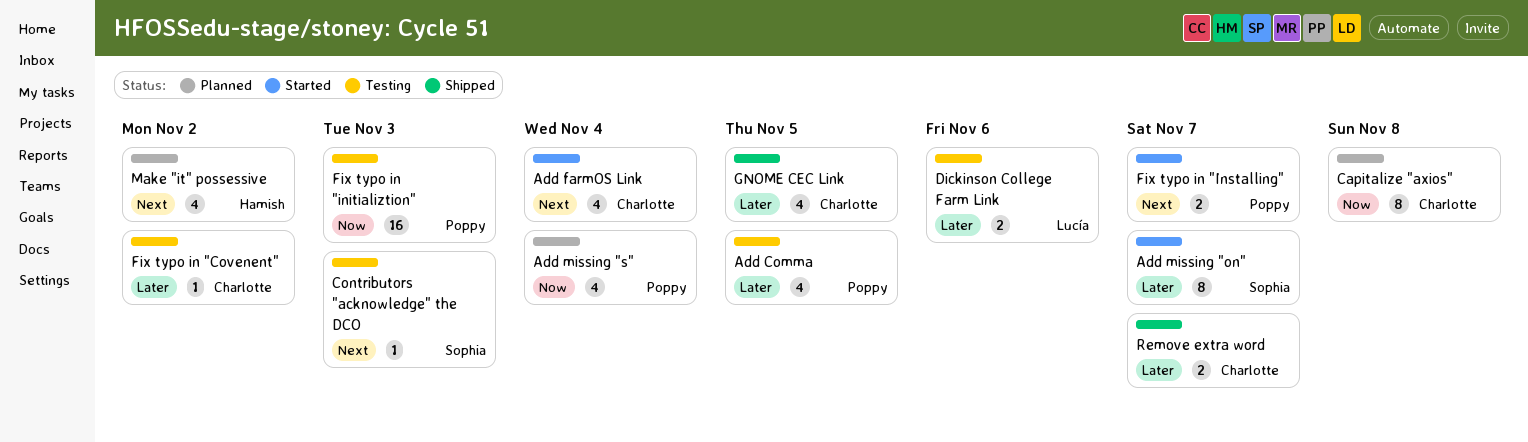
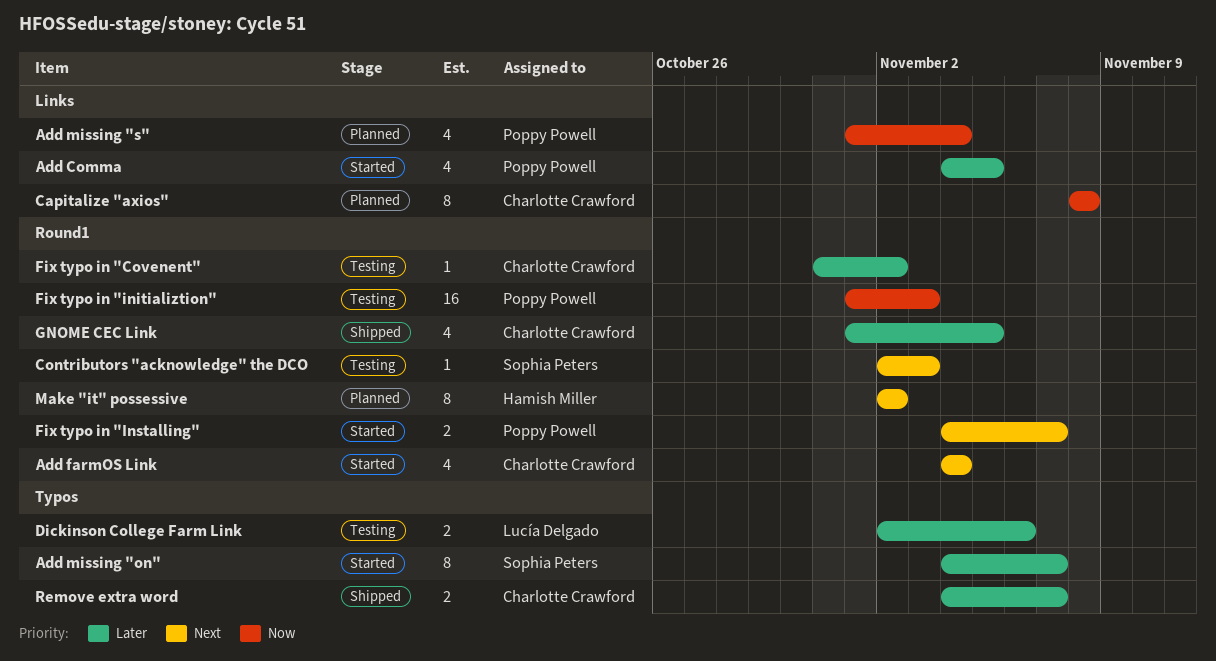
Add Comma, status: Testing -> Started
Make "it" possessive, estimate: 4 -> 8

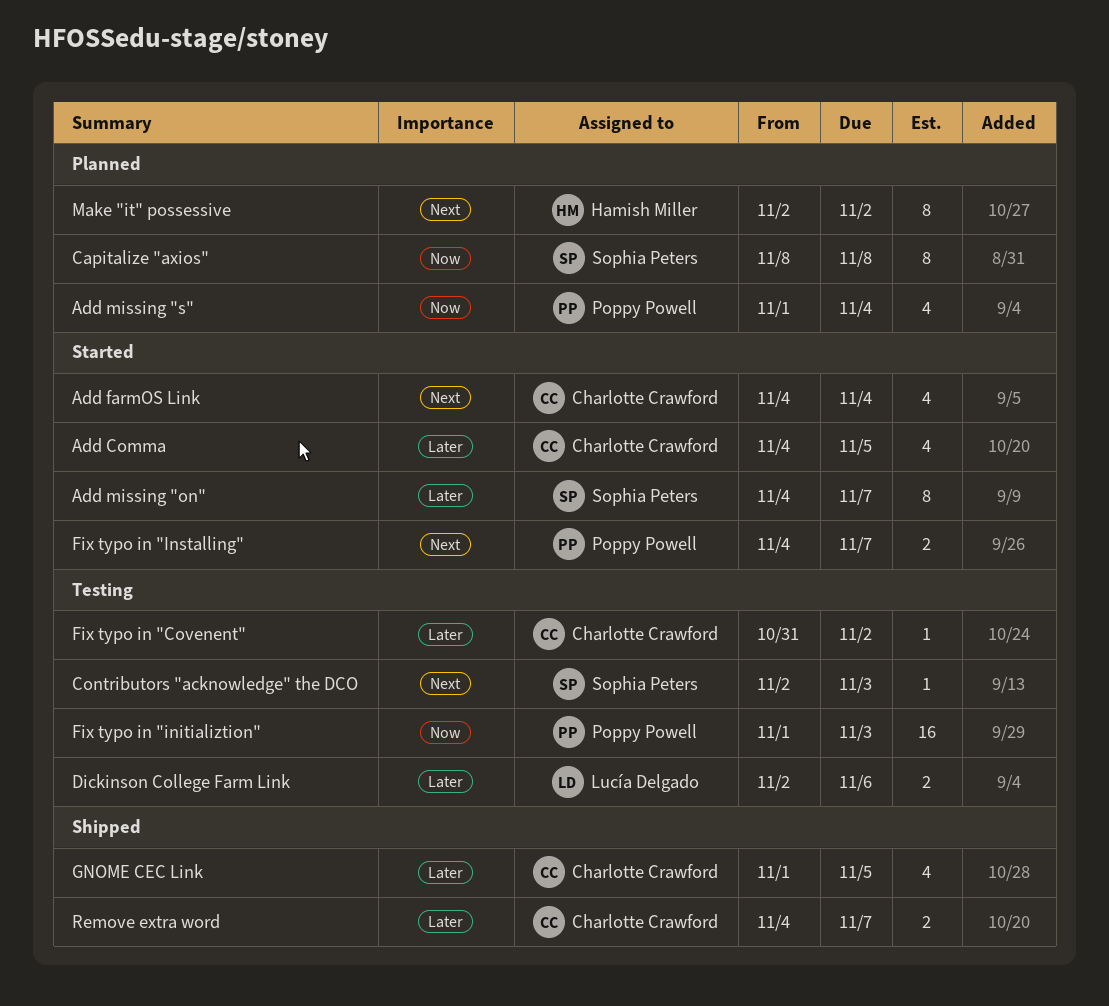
Add Comma, owner: Poppy Powell -> Charlotte Crawford
Capitalize "axios", owner: Charlotte Crawford -> Sophia Peters

